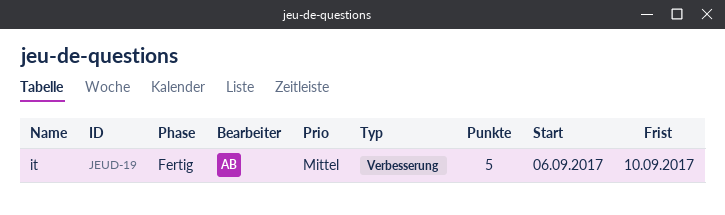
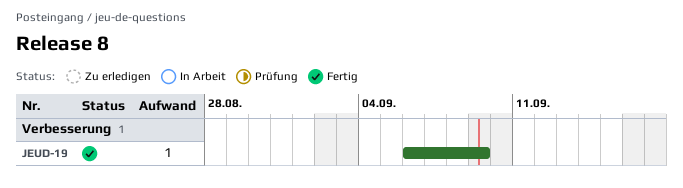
JEUD-19, estimate: 5 -> 1
JEUD-19, due: Sep 10 -> Sep 9

